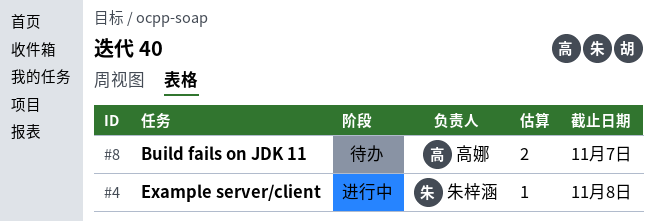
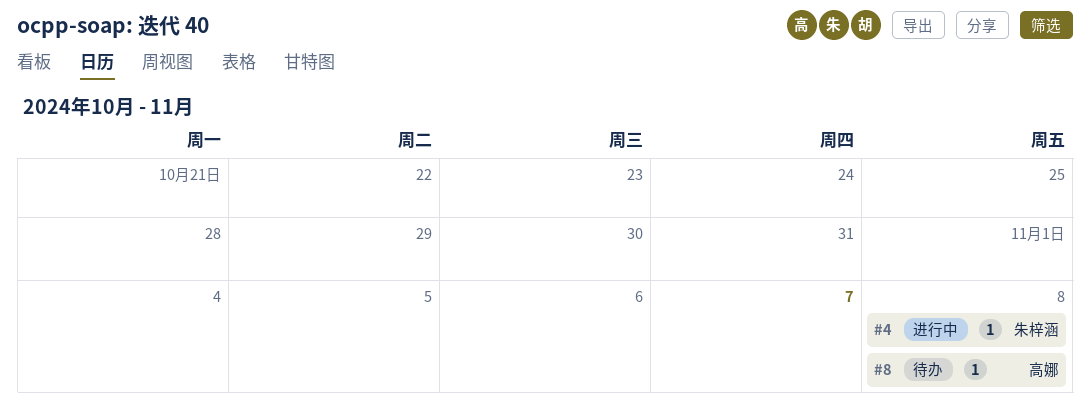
#8, estimate: 2 -> 1
#8, due: Nov 7 -> Nov 8

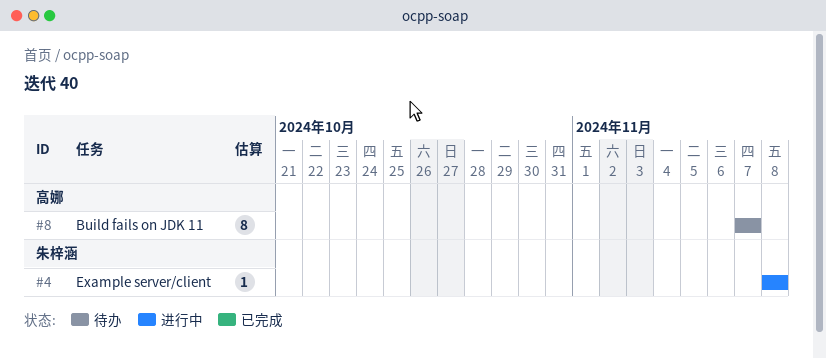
#8, estimate: 1 -> 8
#8, due: Nov 8 -> Nov 7

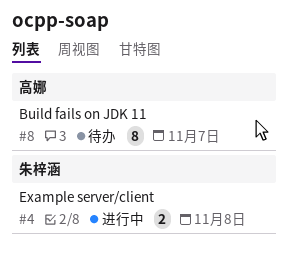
#4, estimate: 1 -> 2

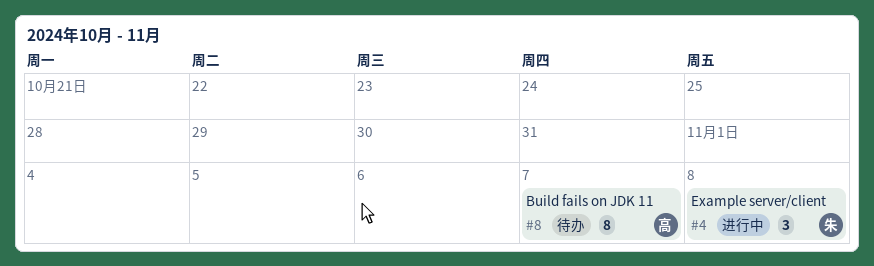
#4, estimate: 2 -> 3

